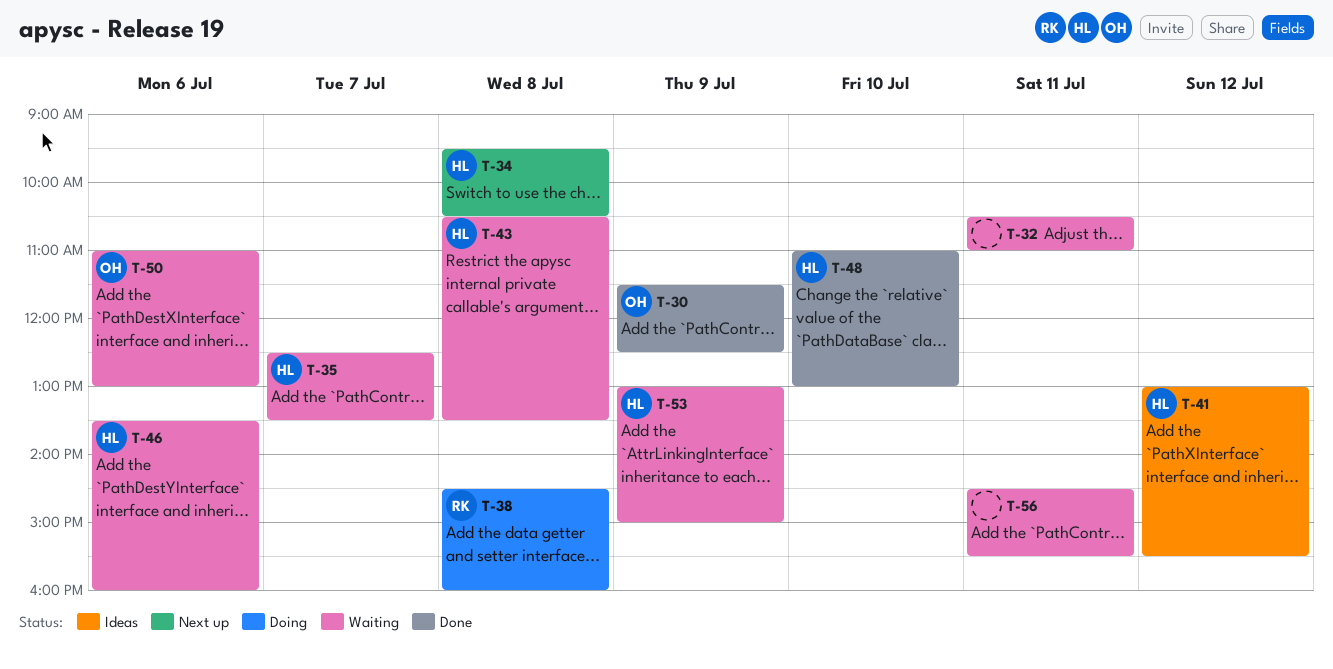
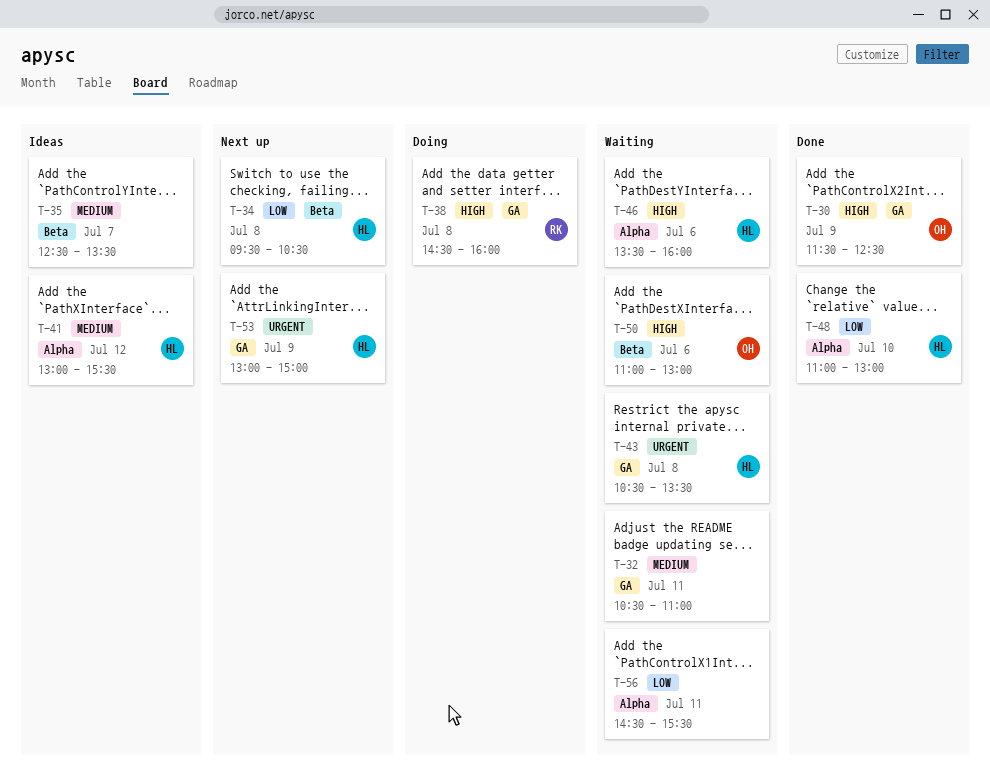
T-35, status: Waiting -> Ideas
T-35, owner: HL -> none
T-53, status: Waiting -> Next up

